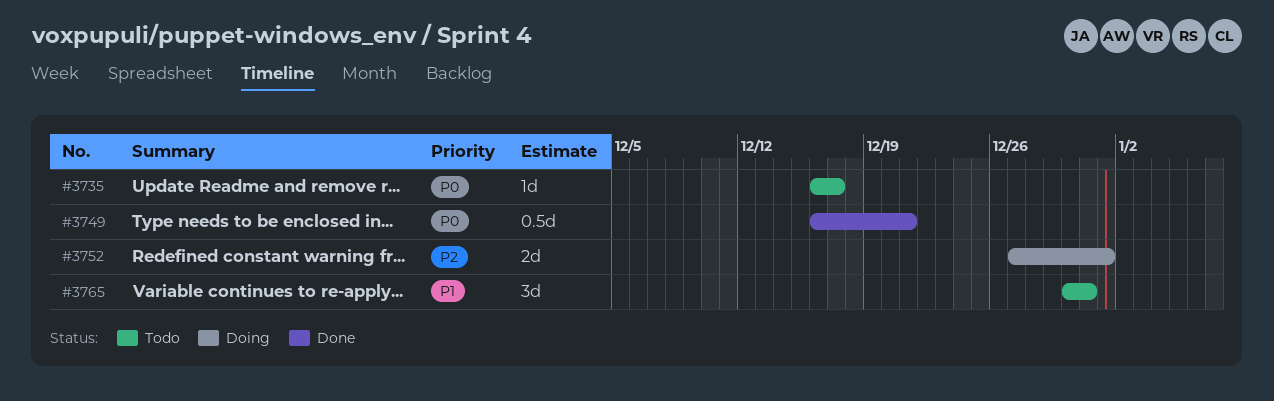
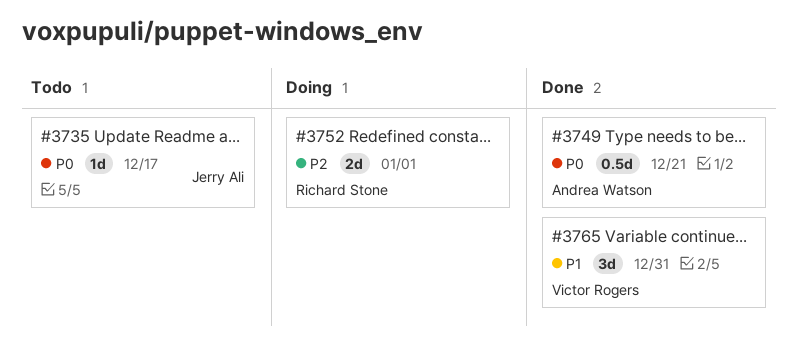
#3765, status: Todo -> Done

